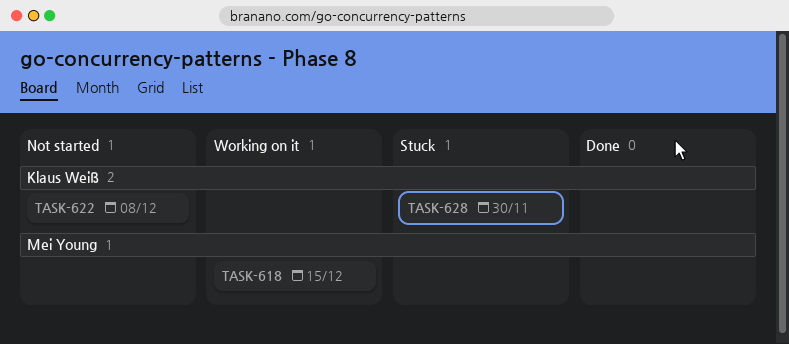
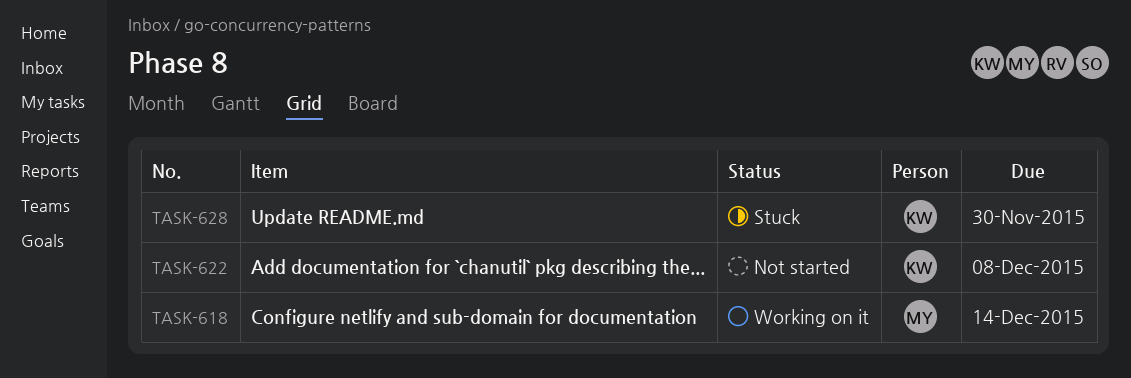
TASK-618, due: Dec 15 -> Dec 14

